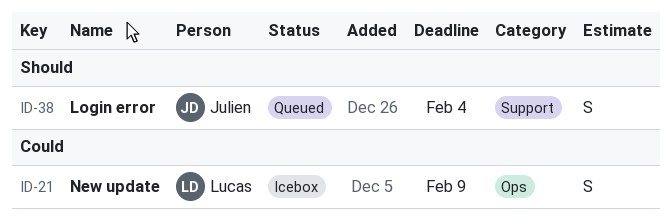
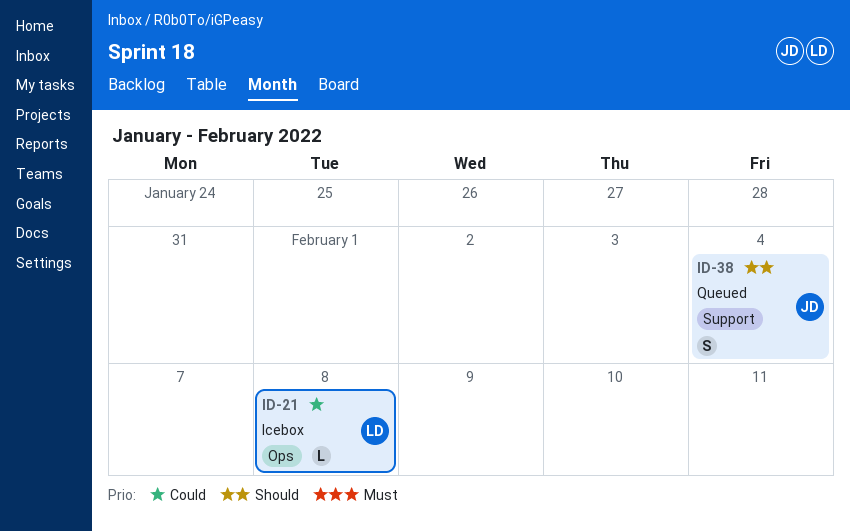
ID-21, estimate: S -> L
ID-21, due: Feb 9 -> Feb 8

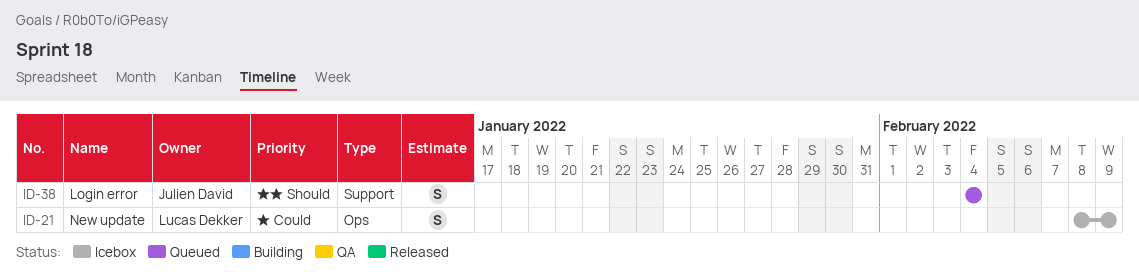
ID-21, estimate: L -> S
ID-21, due: Feb 8 -> Feb 9

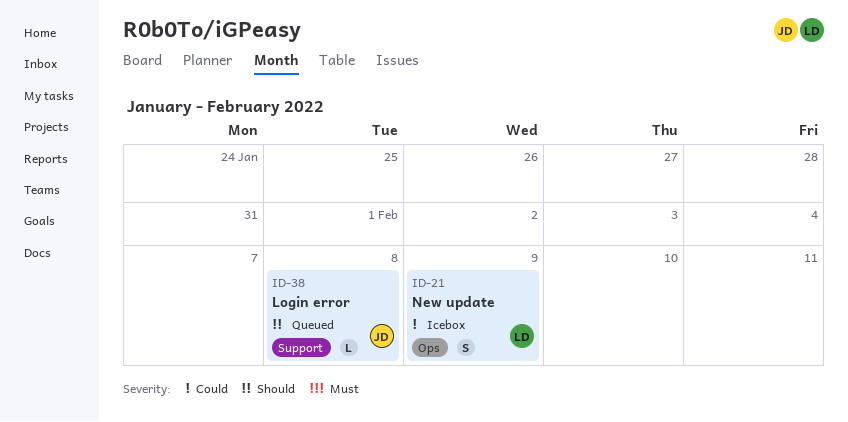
ID-38, estimate: S -> L
ID-38, due: Feb 4 -> Feb 8

